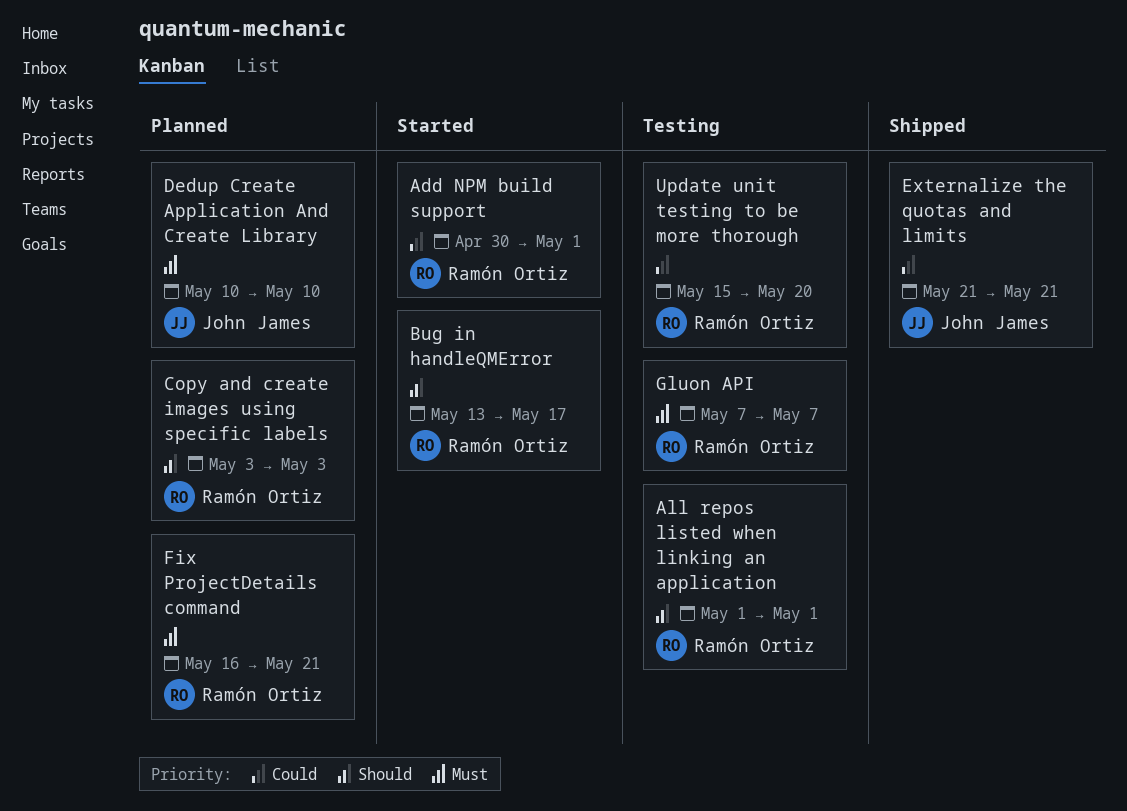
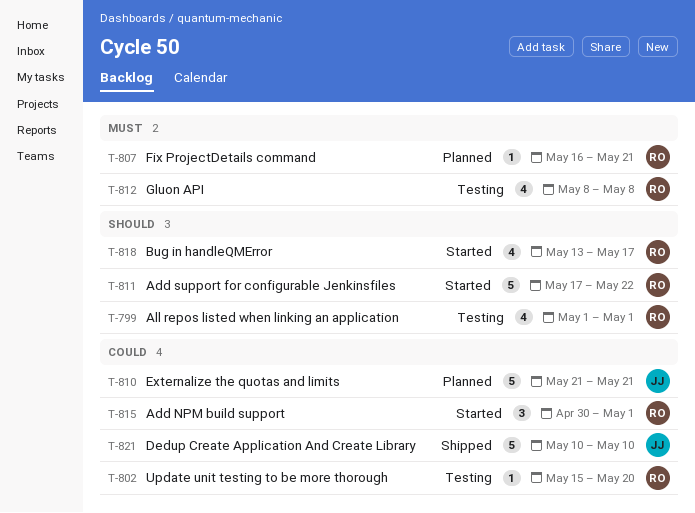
Add support for configurable Jenkinsfiles: none -> present
Copy and create images using specific labels: present -> none
Dedup Create Application And Create Library, status: Planned -> Shipped
Dedup Create Application And Create Library, priority: Must -> Could
Externalize the quotas and limits, status: Shipped -> Planned
Gluon API, start: May 7 -> May 8
Gluon API, due: May 7 -> May 8

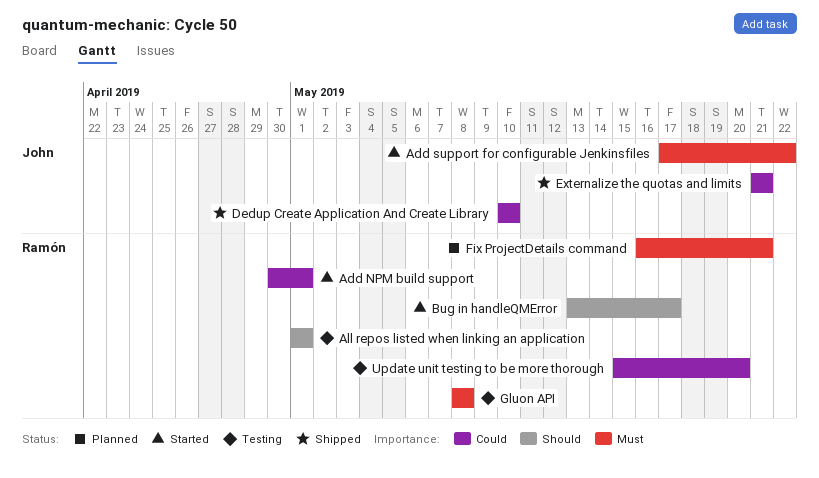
Add support for configurable Jenkinsfiles, owner: Ramón -> John
Add support for configurable Jenkinsfiles, priority: Should -> Must
Externalize the quotas and limits, status: Planned -> Shipped

